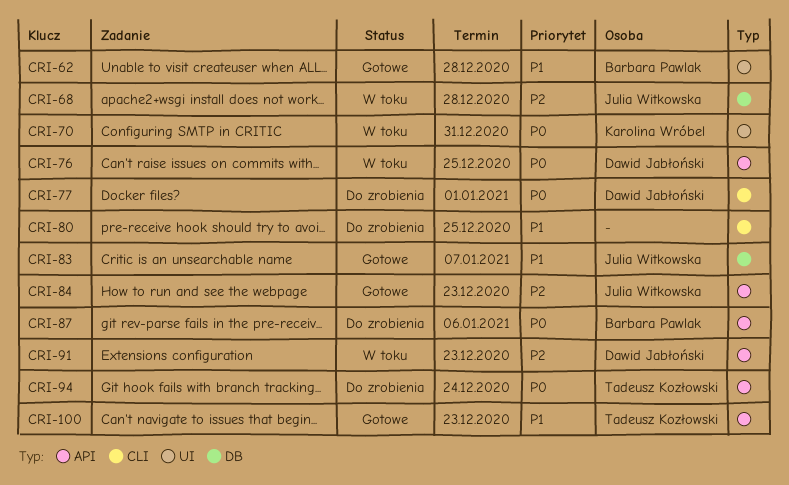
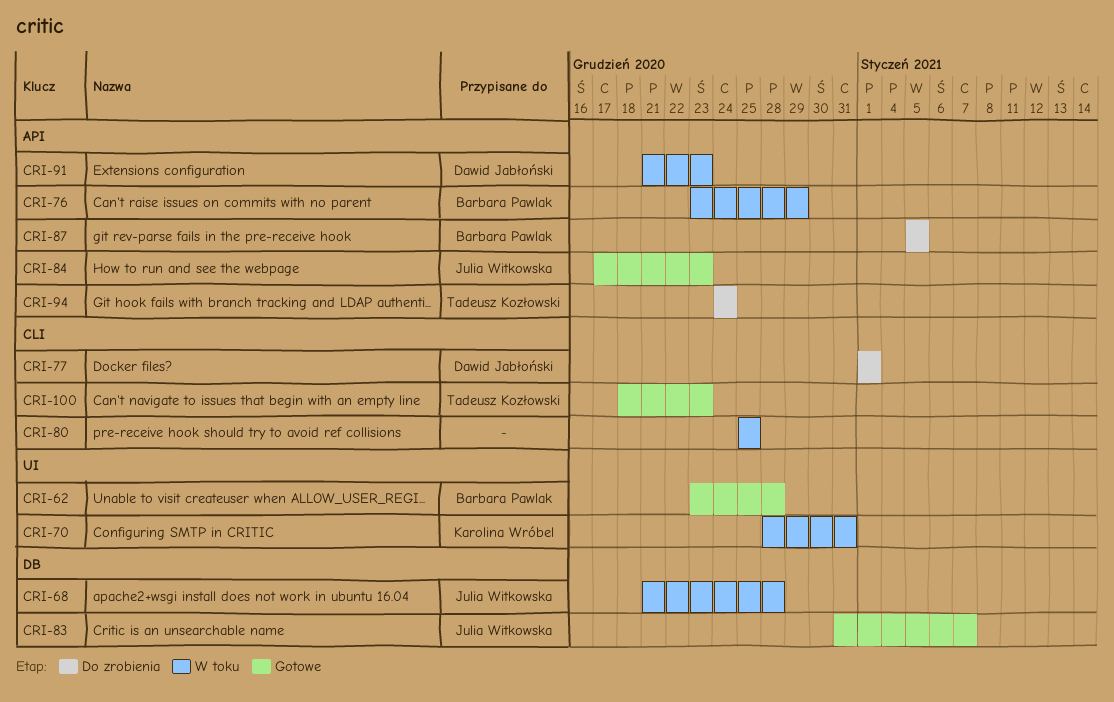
CRI-76, owner: Dawid Jabłoński -> Barbara Pawlak
CRI-76, due: Dec 25 -> Dec 29
CRI-80, status: Do zrobienia -> W toku
CRI-87, due: Jan 6 -> Jan 5
CRI-100, label: API -> CLI

